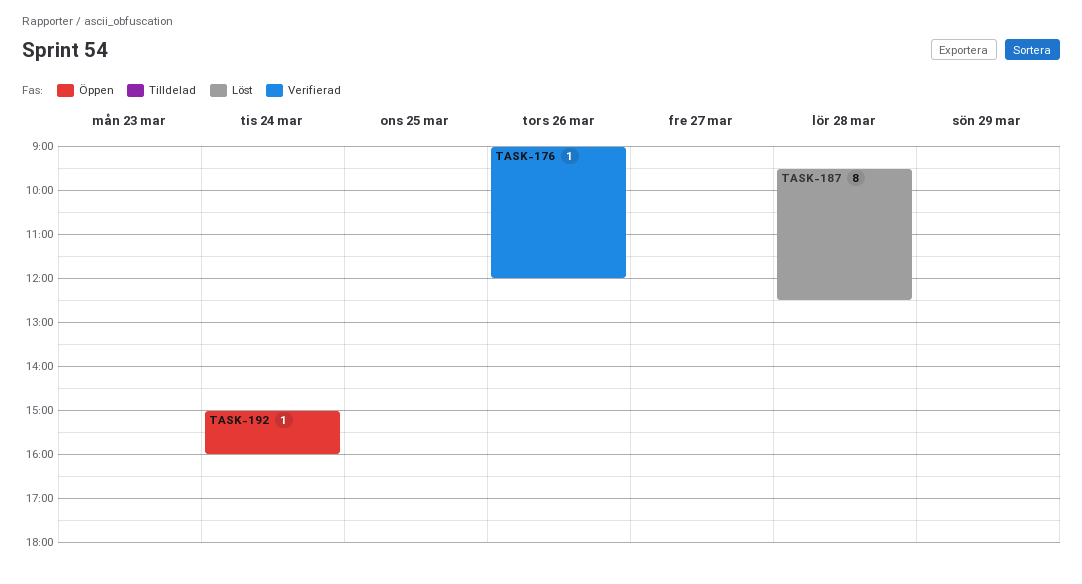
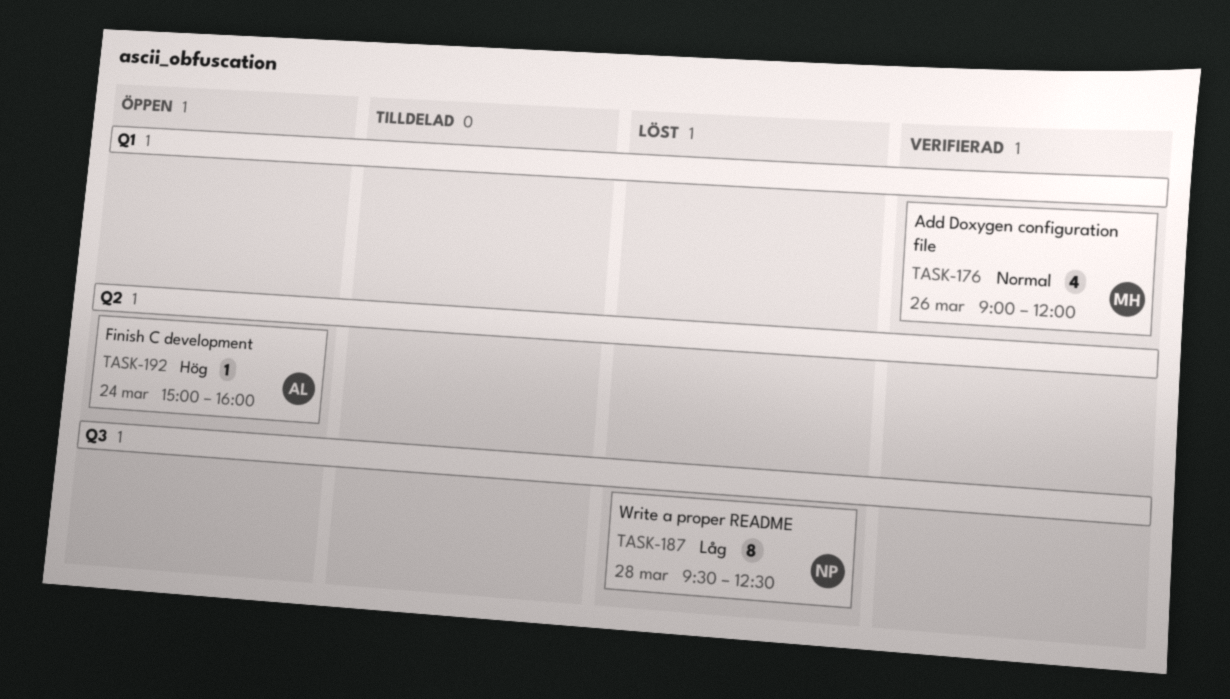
TASK-176, estimate: 1 -> 4

